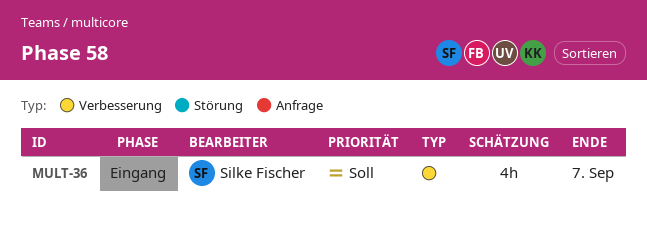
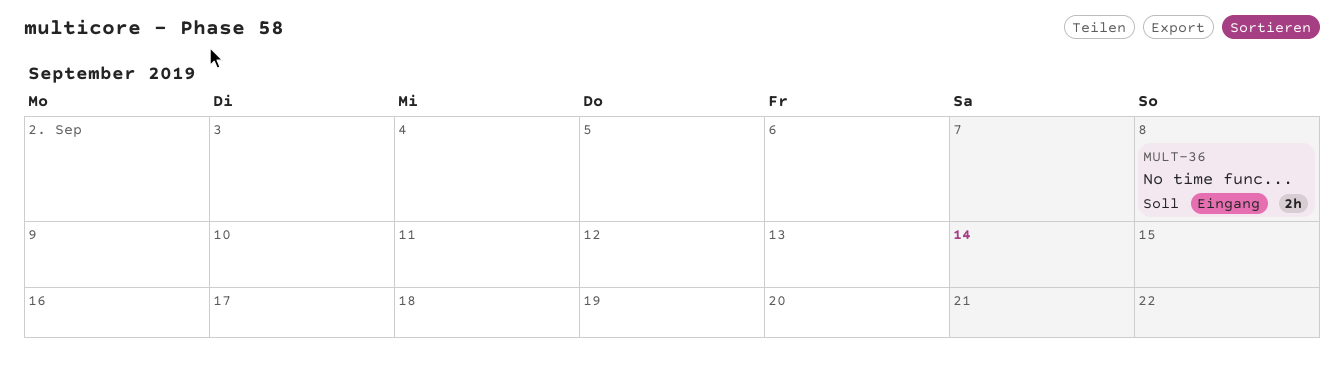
MULT-36, estimate: 4h -> 2h
MULT-36, due: Sep 7 -> Sep 8

